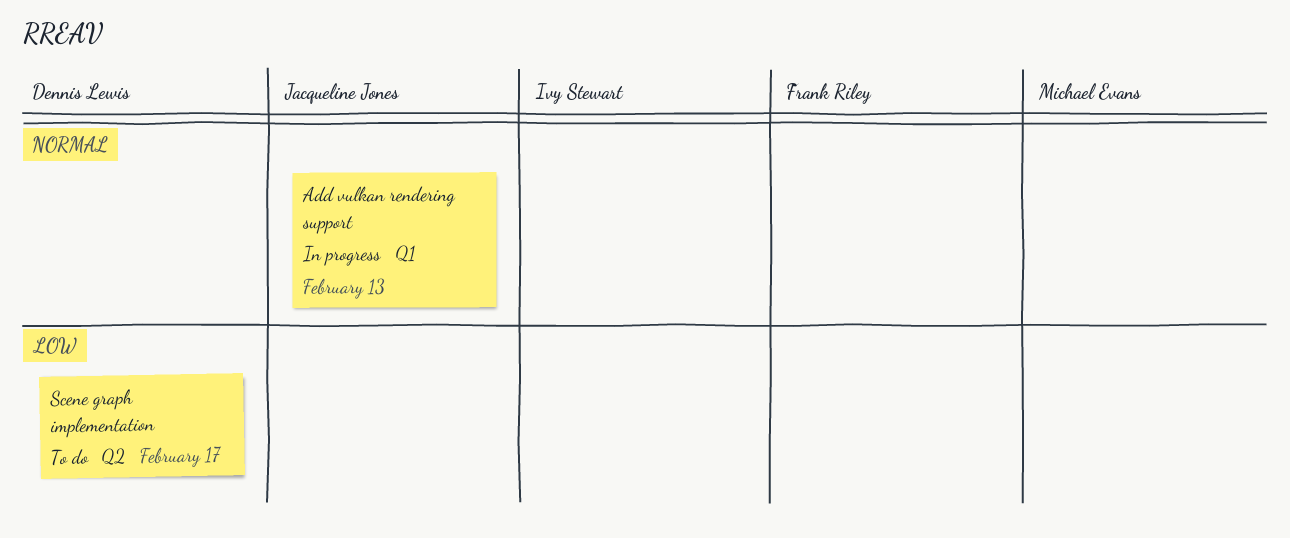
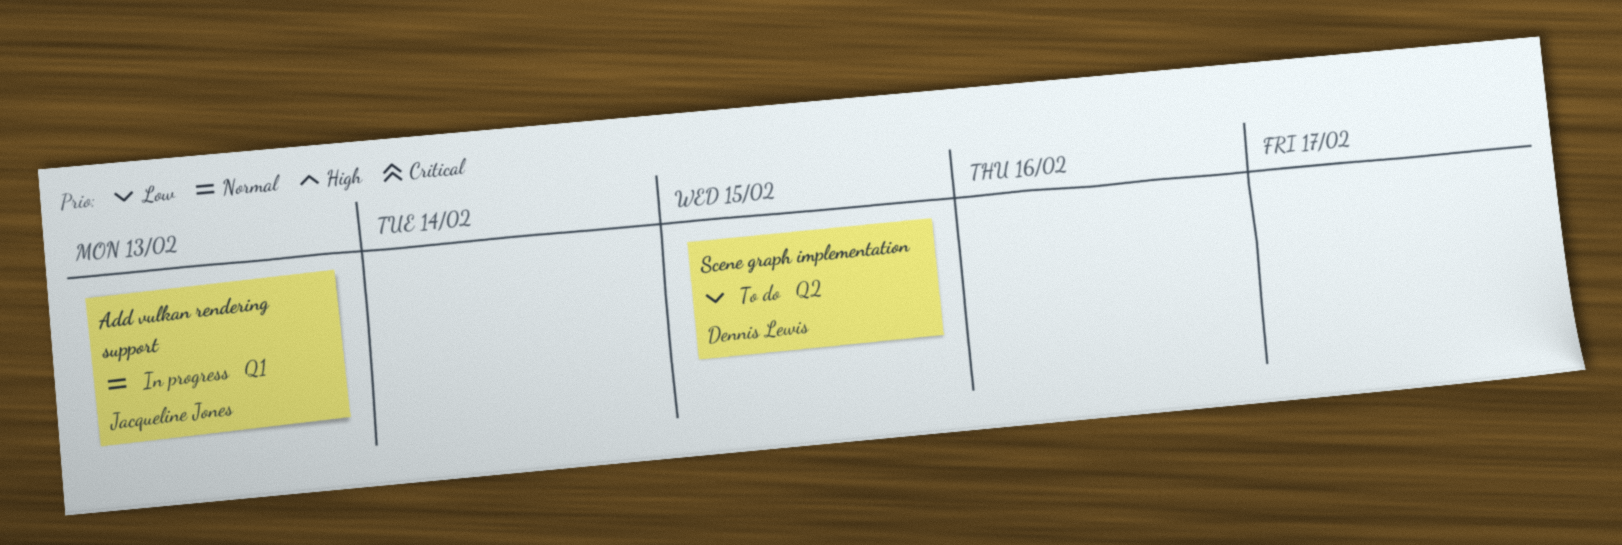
Scene graph implementation, due: Feb 17 -> Feb 15

